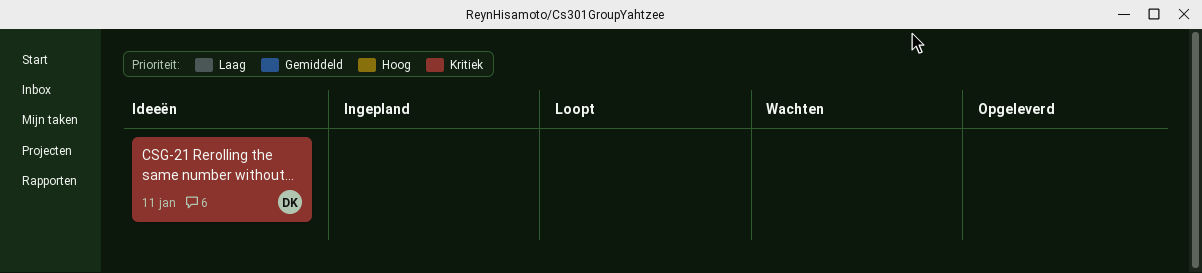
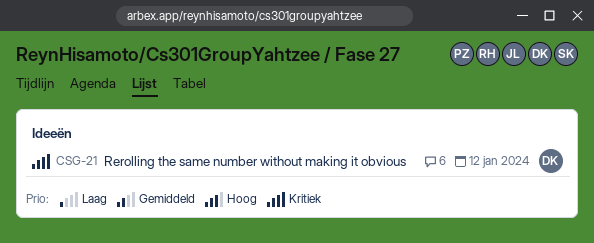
CSG-21, due: Jan 11 -> Jan 12

